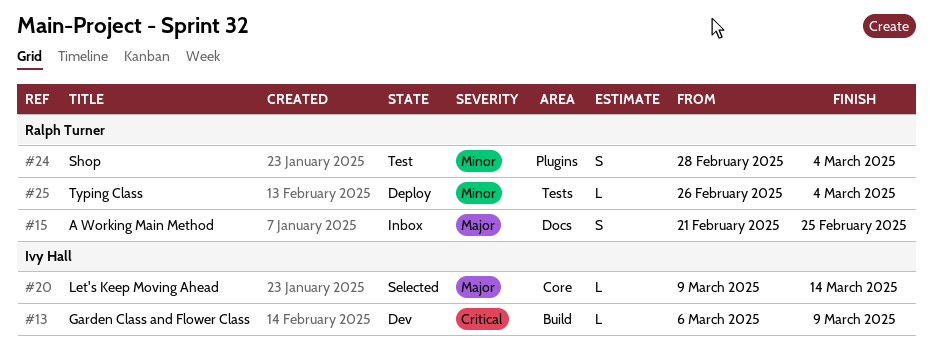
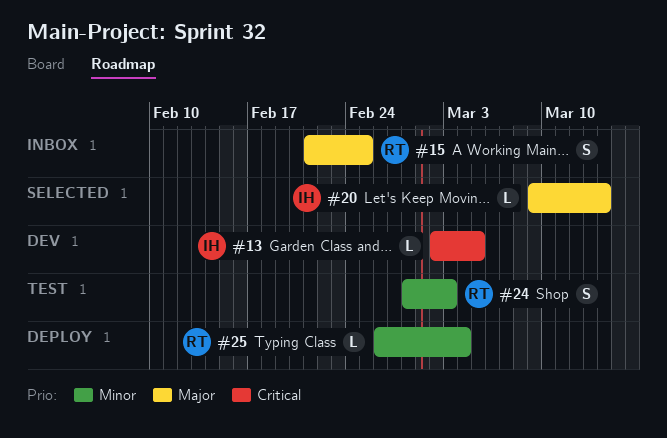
#13, start: Mar 6 -> Mar 2
#13, due: Mar 9 -> Mar 5
#24, due: Mar 4 -> Mar 3

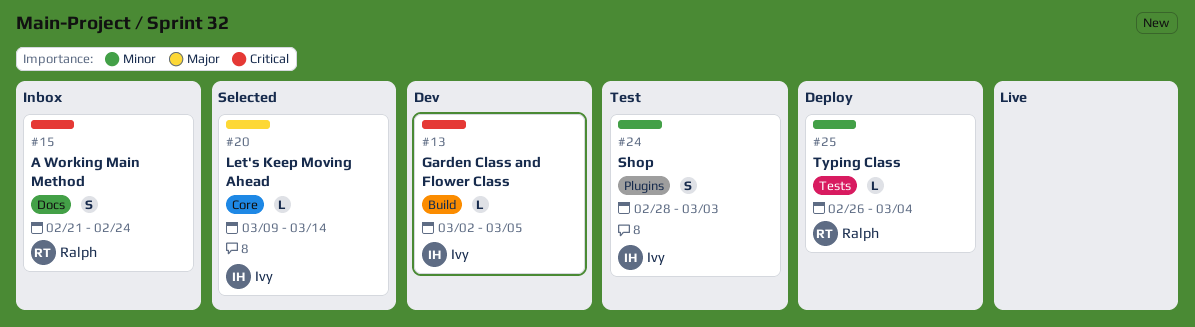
#15, priority: Major -> Critical
#15, due: Feb 25 -> Feb 24
#24, owner: Ralph -> Ivy

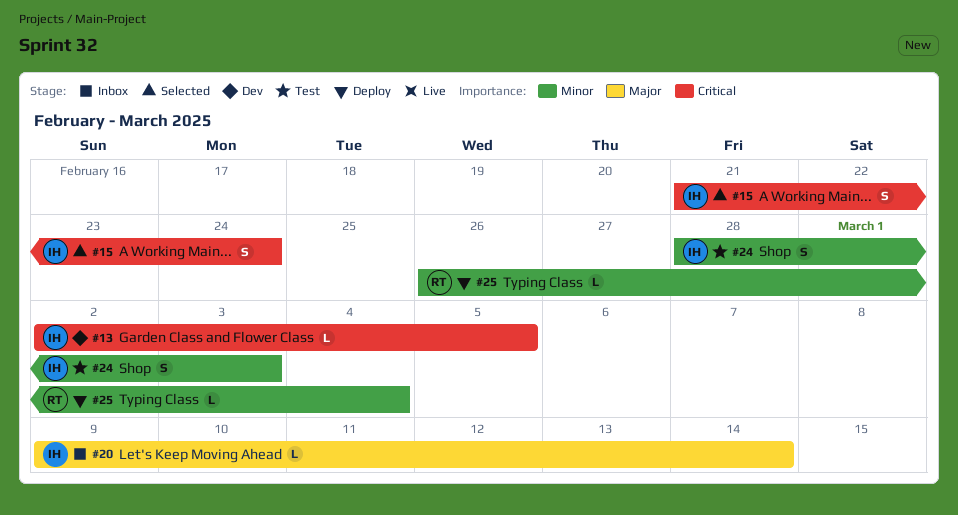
#15, status: Inbox -> Selected
#15, owner: Ralph -> Ivy
#20, status: Selected -> Inbox

